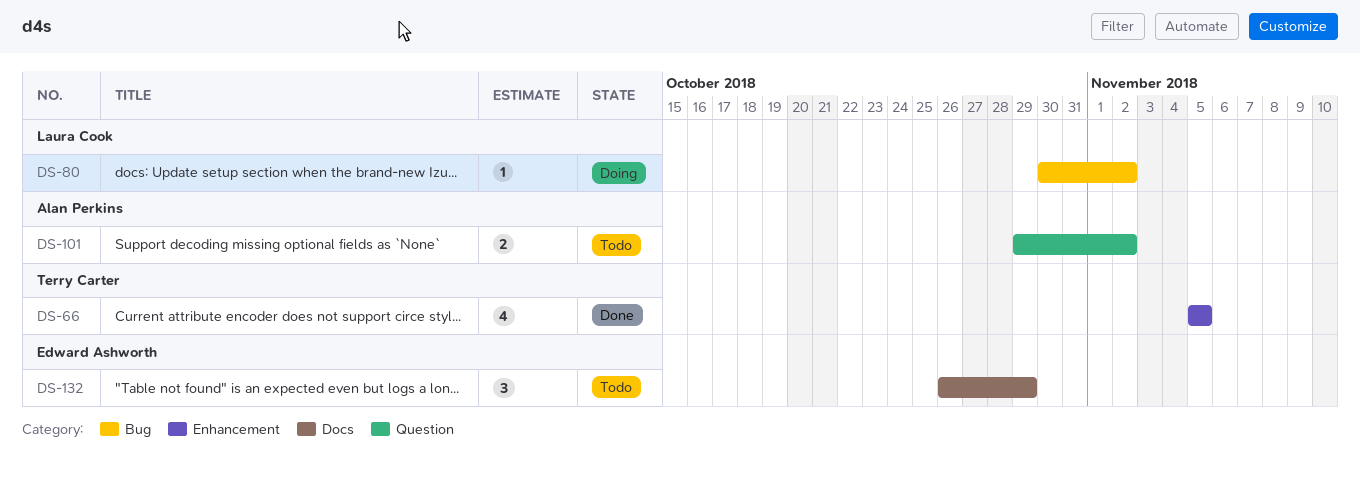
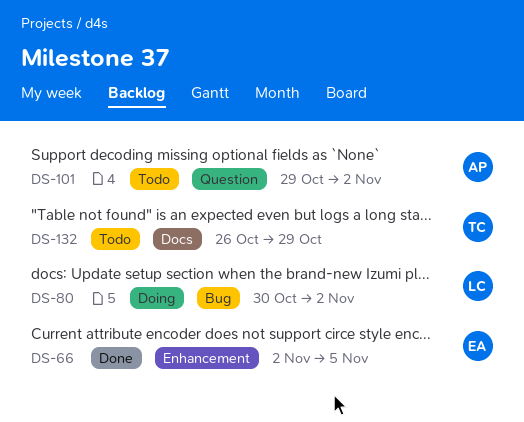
DS-66, owner: Terry Carter -> Edward Ashworth
DS-66, start: Nov 5 -> Nov 2
DS-132, owner: Edward Ashworth -> Terry Carter

